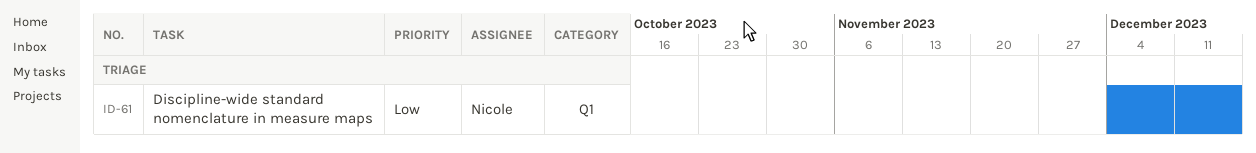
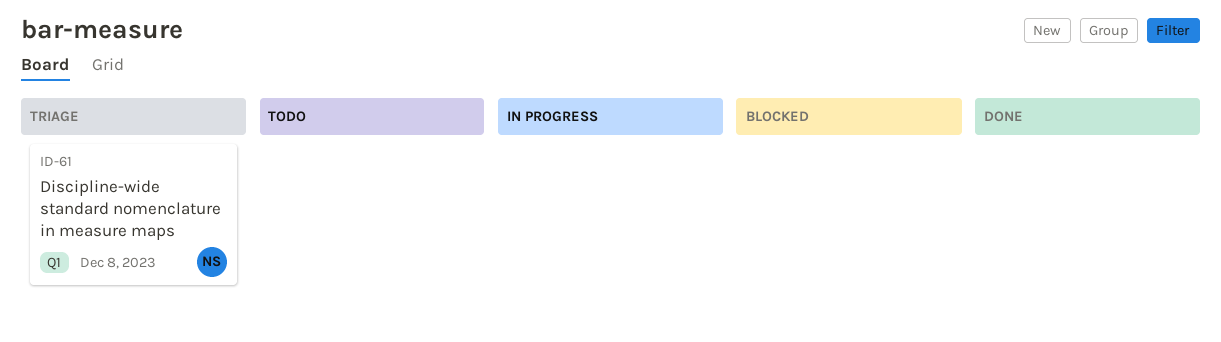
ID-61, due: Dec 15 -> Dec 8

